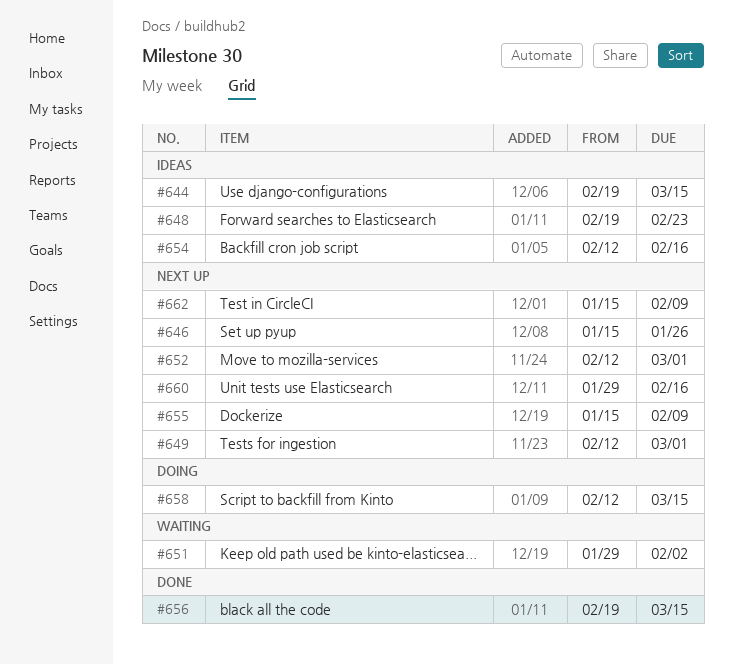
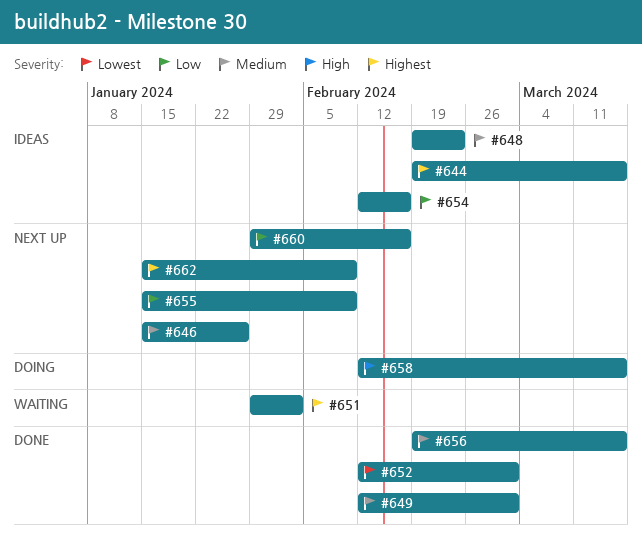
#649, status: Next up -> Done
#652, status: Next up -> Done

